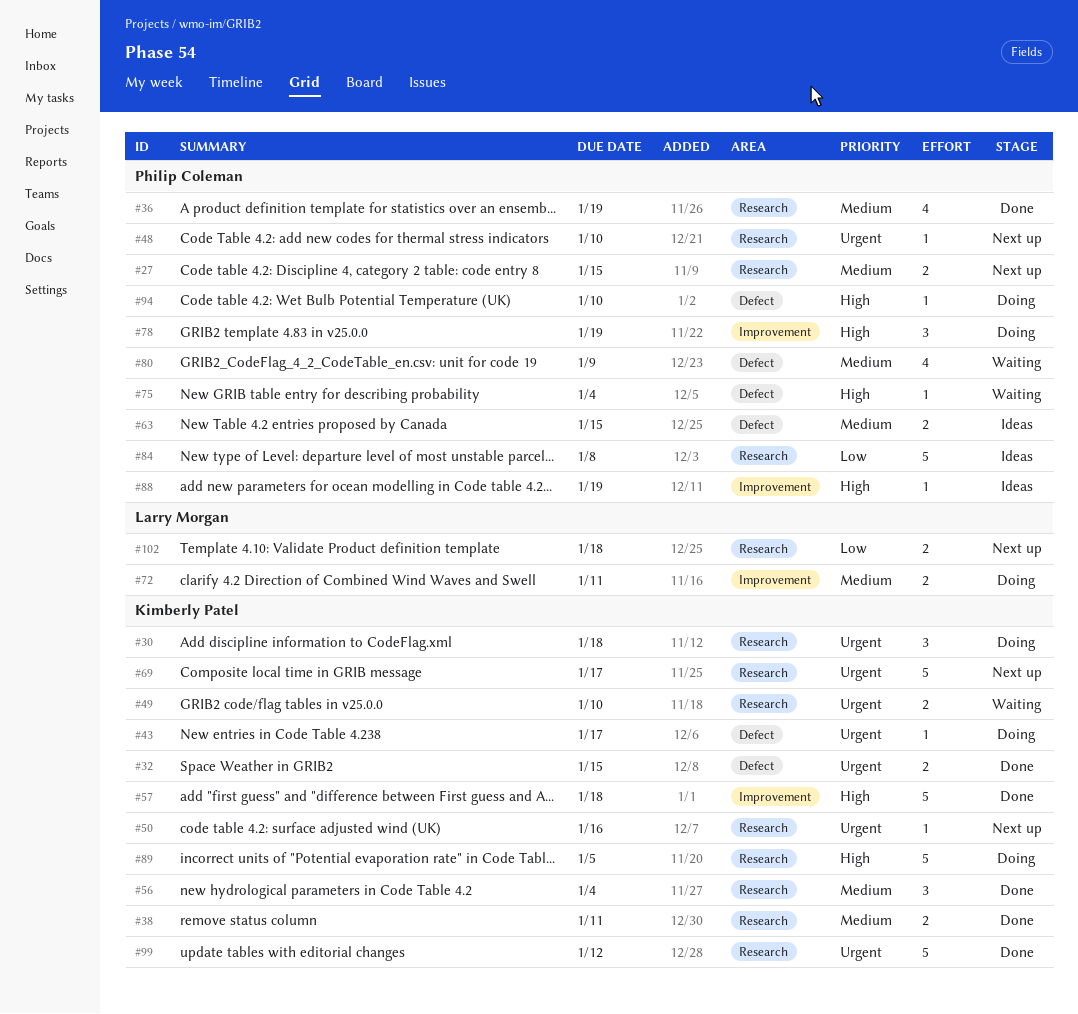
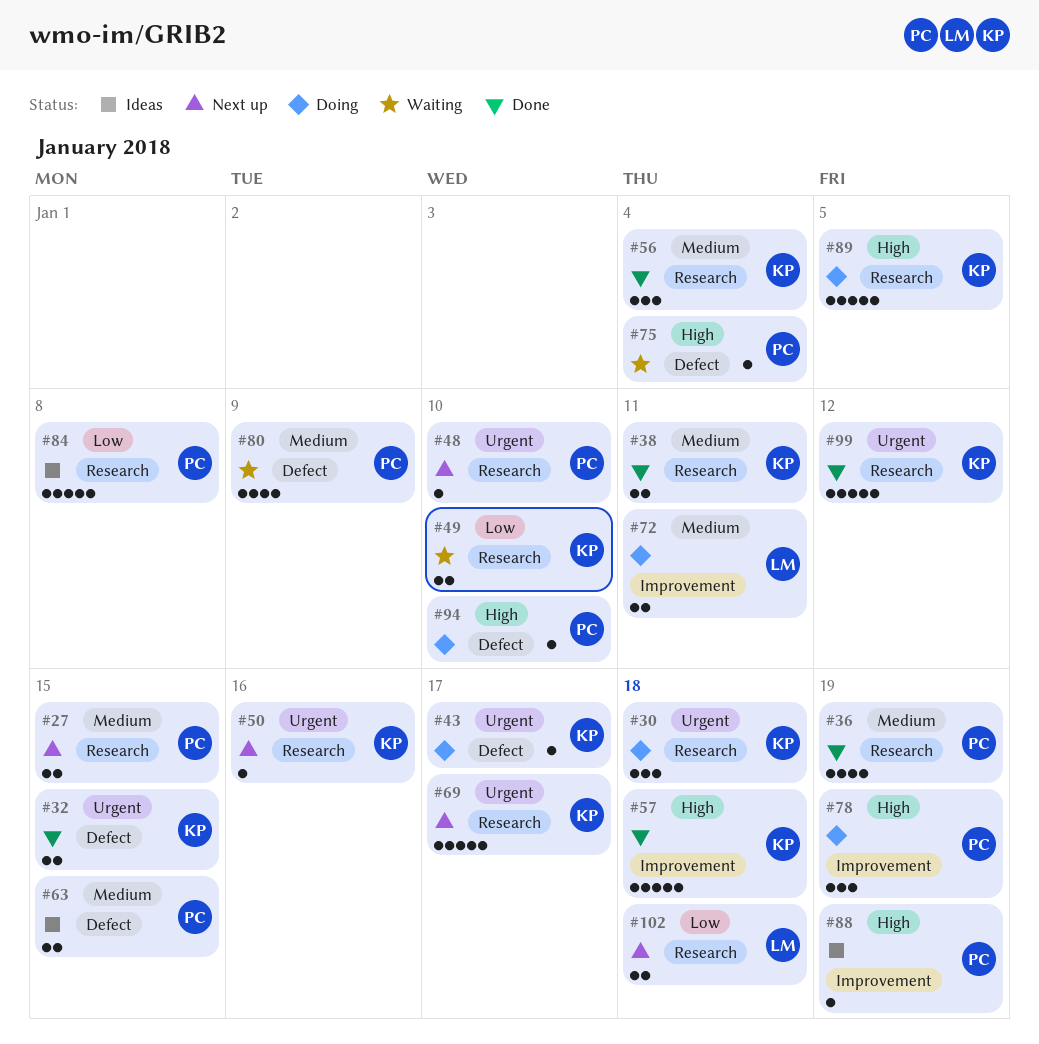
#49, priority: Urgent -> Low

